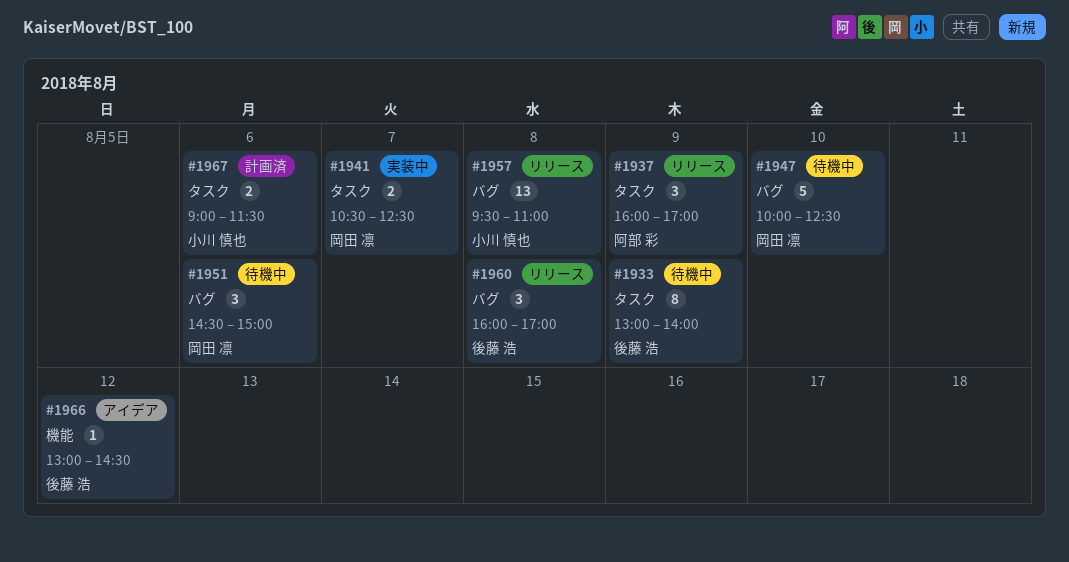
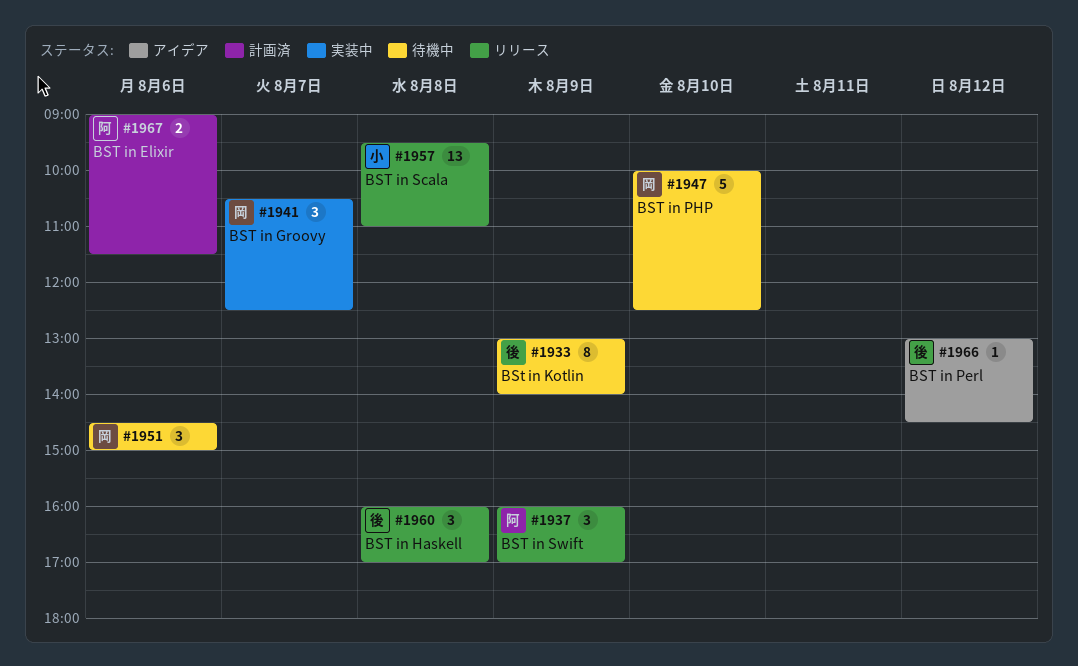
#1941, estimate: 2 -> 3
#1967, owner: 小川 慎也 -> 阿部 彩

